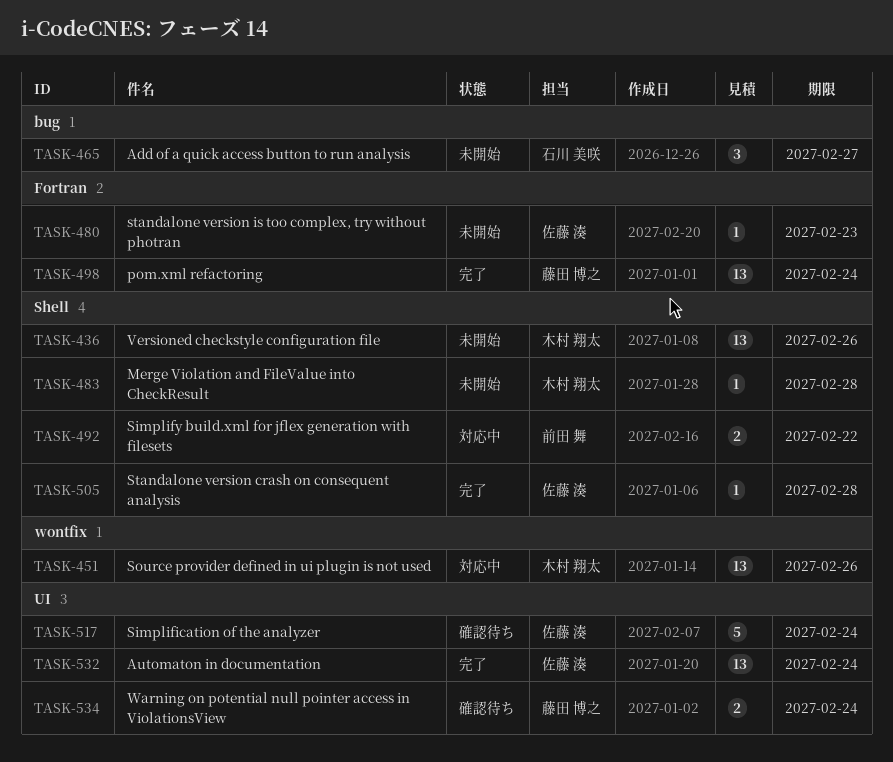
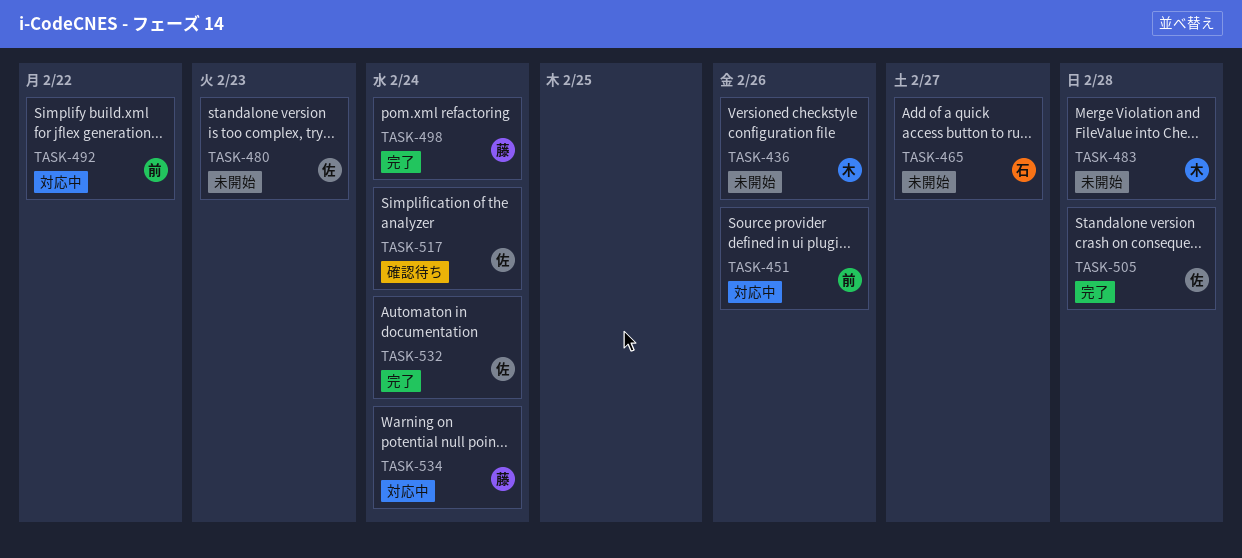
TASK-451, owner: 木村 翔太 -> 前田 舞
TASK-534, status: 確認待ち -> 対応中

